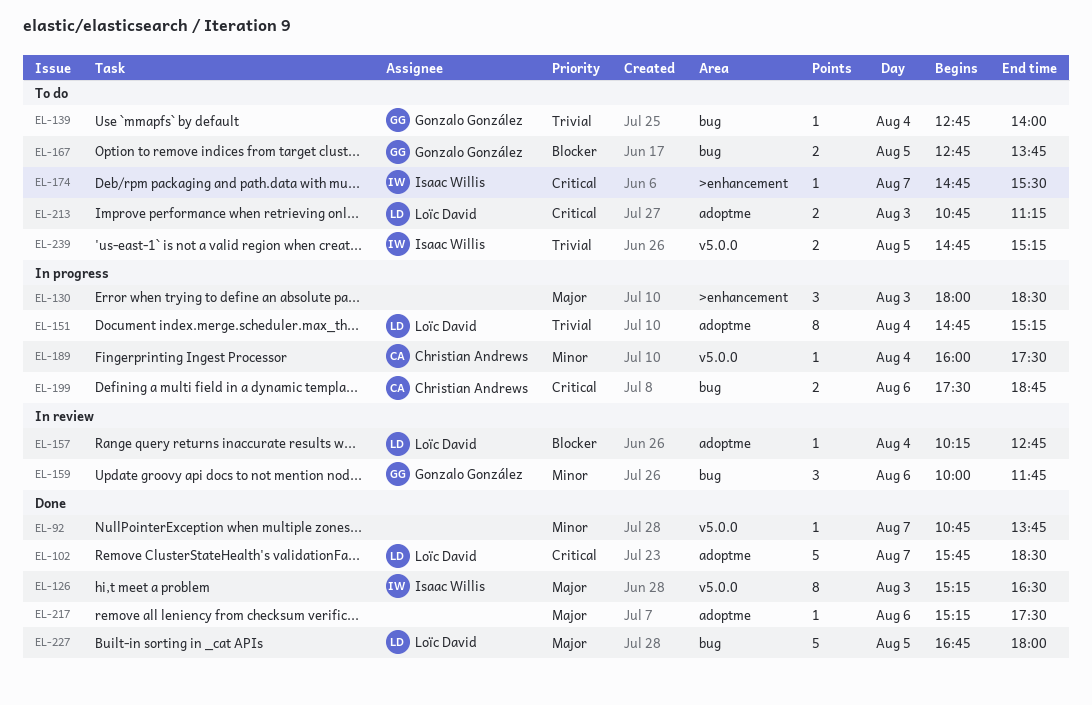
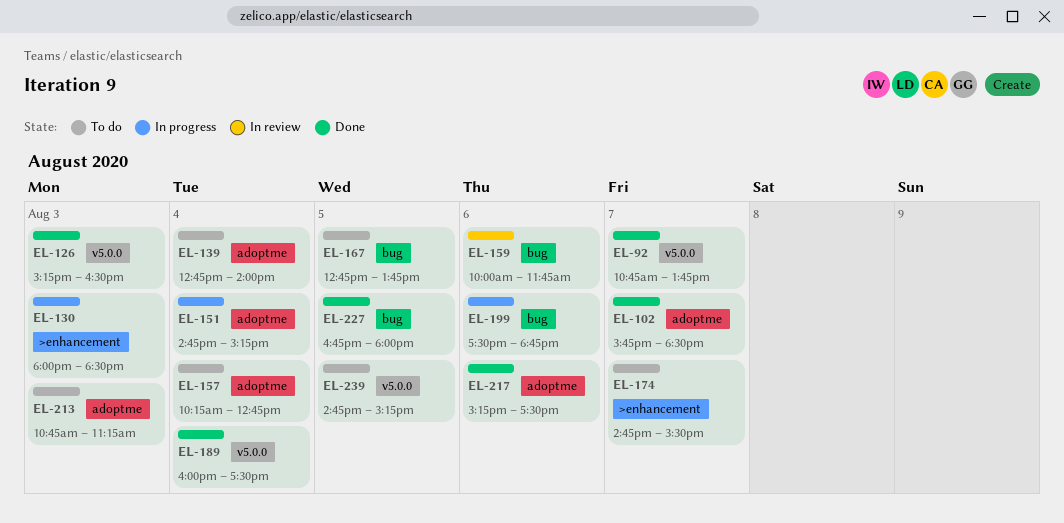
EL-139, label: bug -> adoptme
EL-157, status: In review -> To do
EL-189, status: In progress -> Done

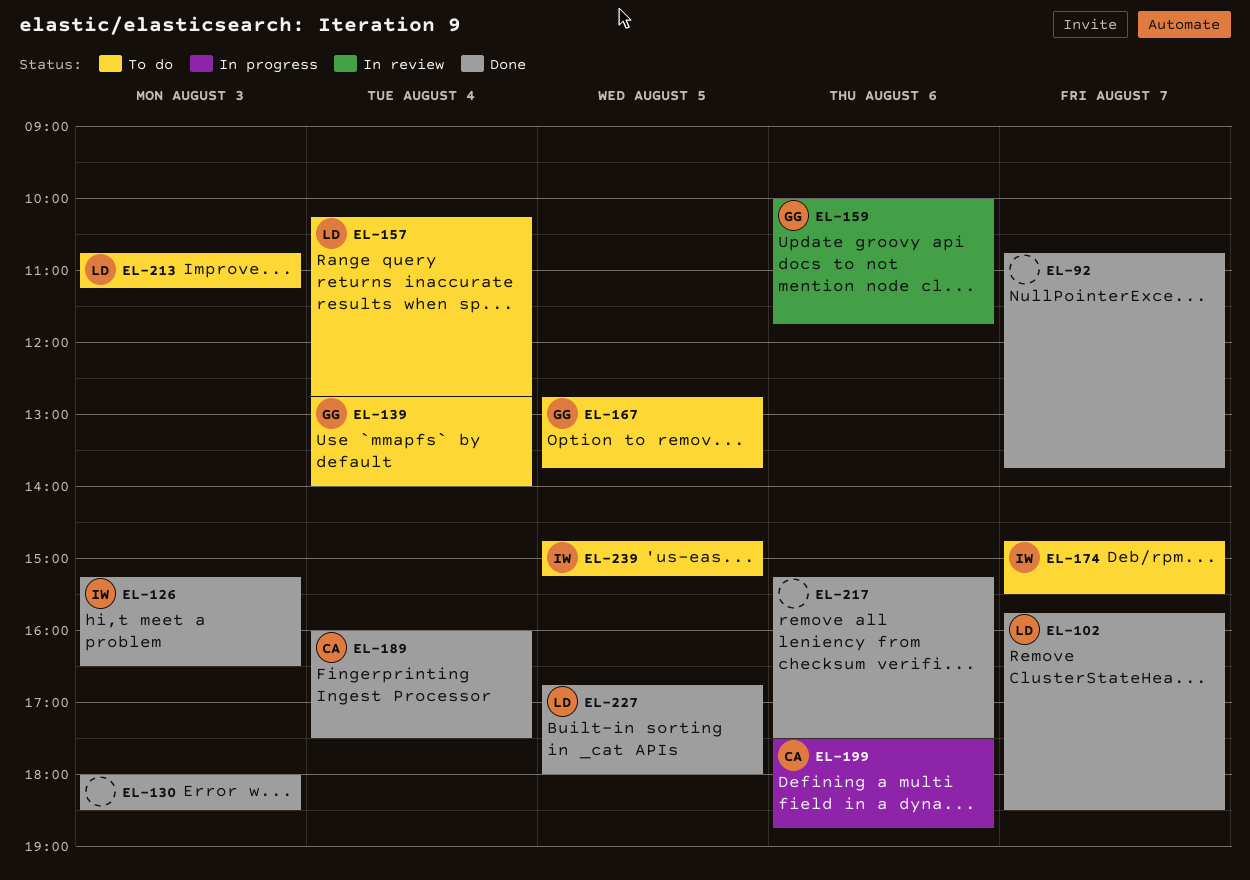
EL-130, status: In progress -> Done
EL-151: present -> none

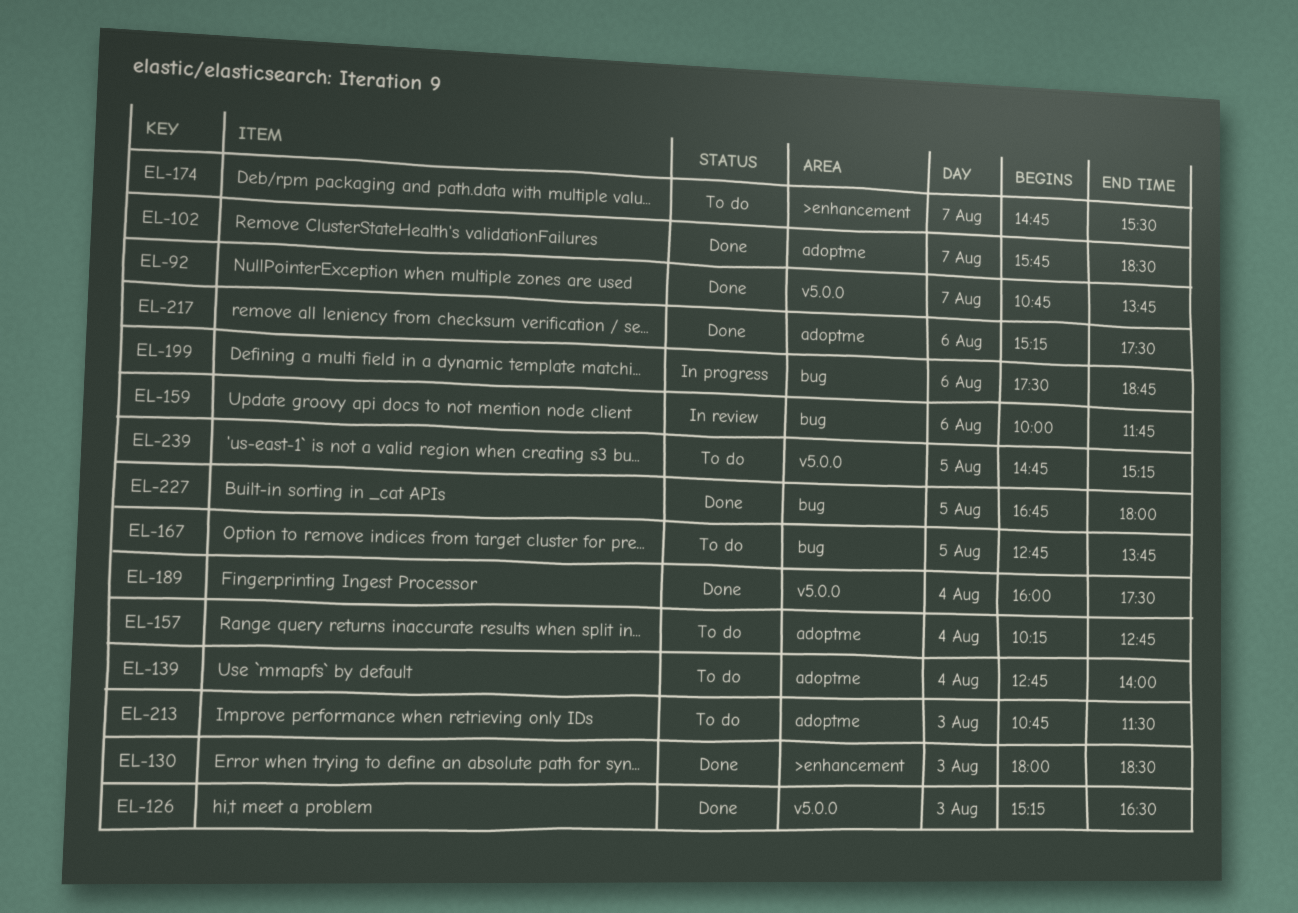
EL-213, ends: 11:15 -> 11:30

